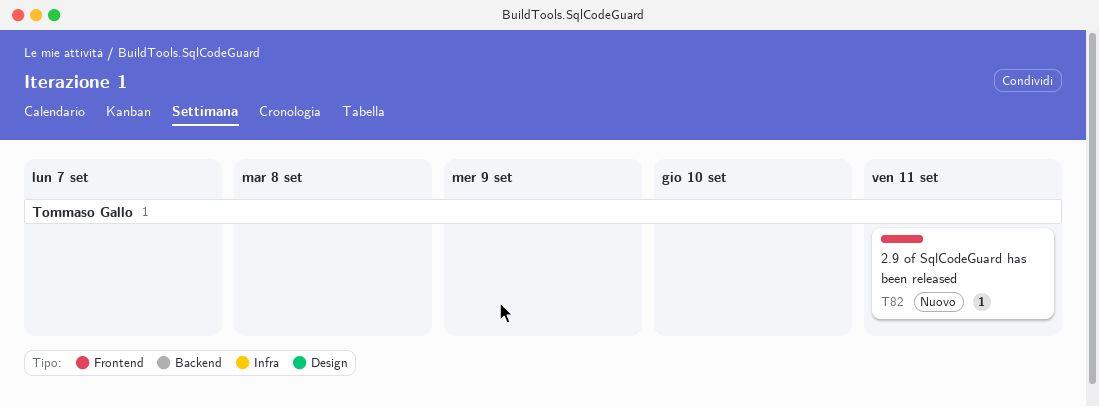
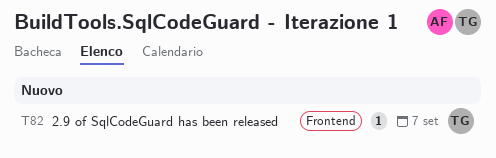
T82, due: Sep 11 -> Sep 7

